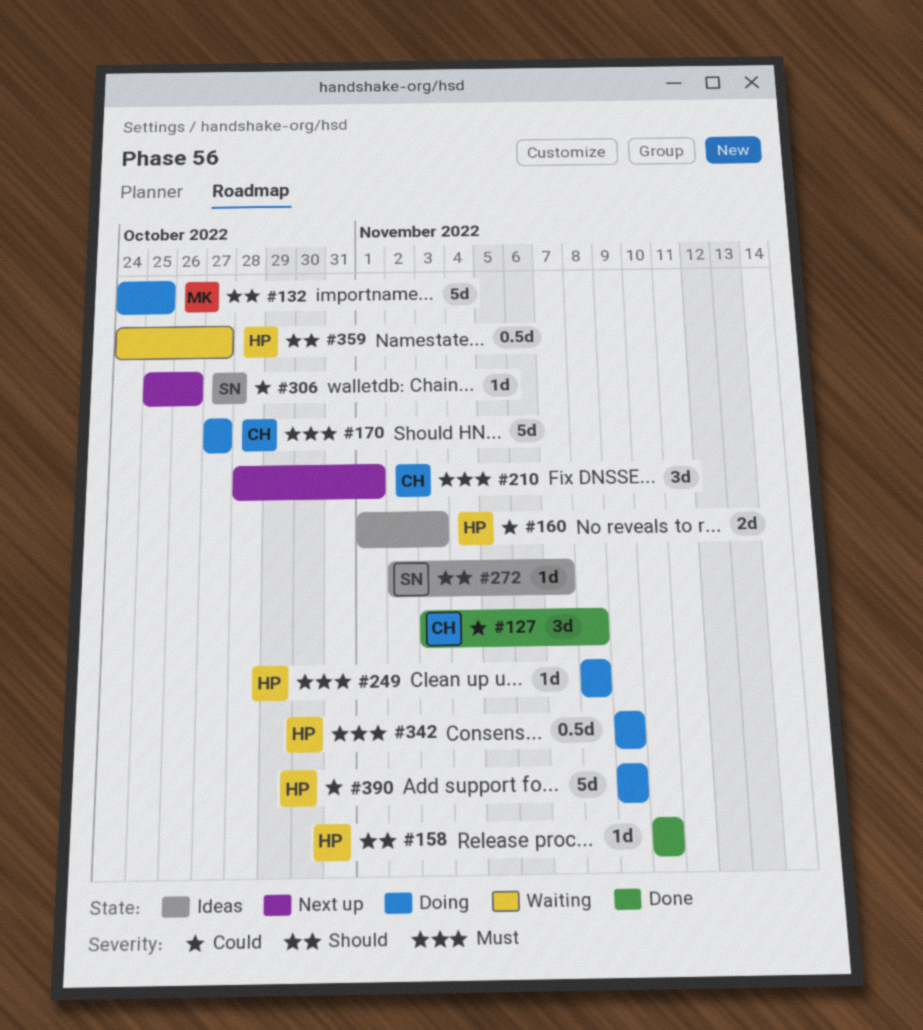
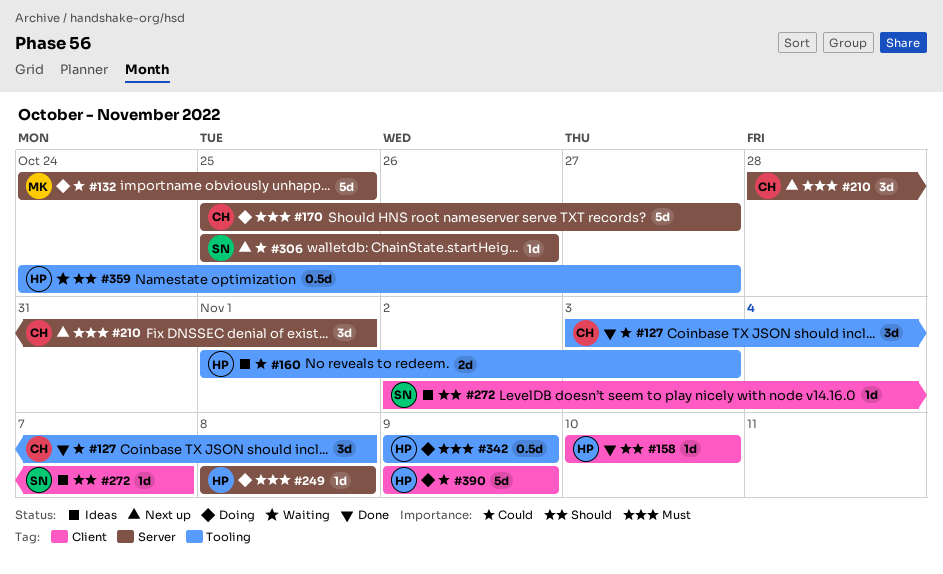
#132, priority: Should -> Could
#170, start: Oct 27 -> Oct 25

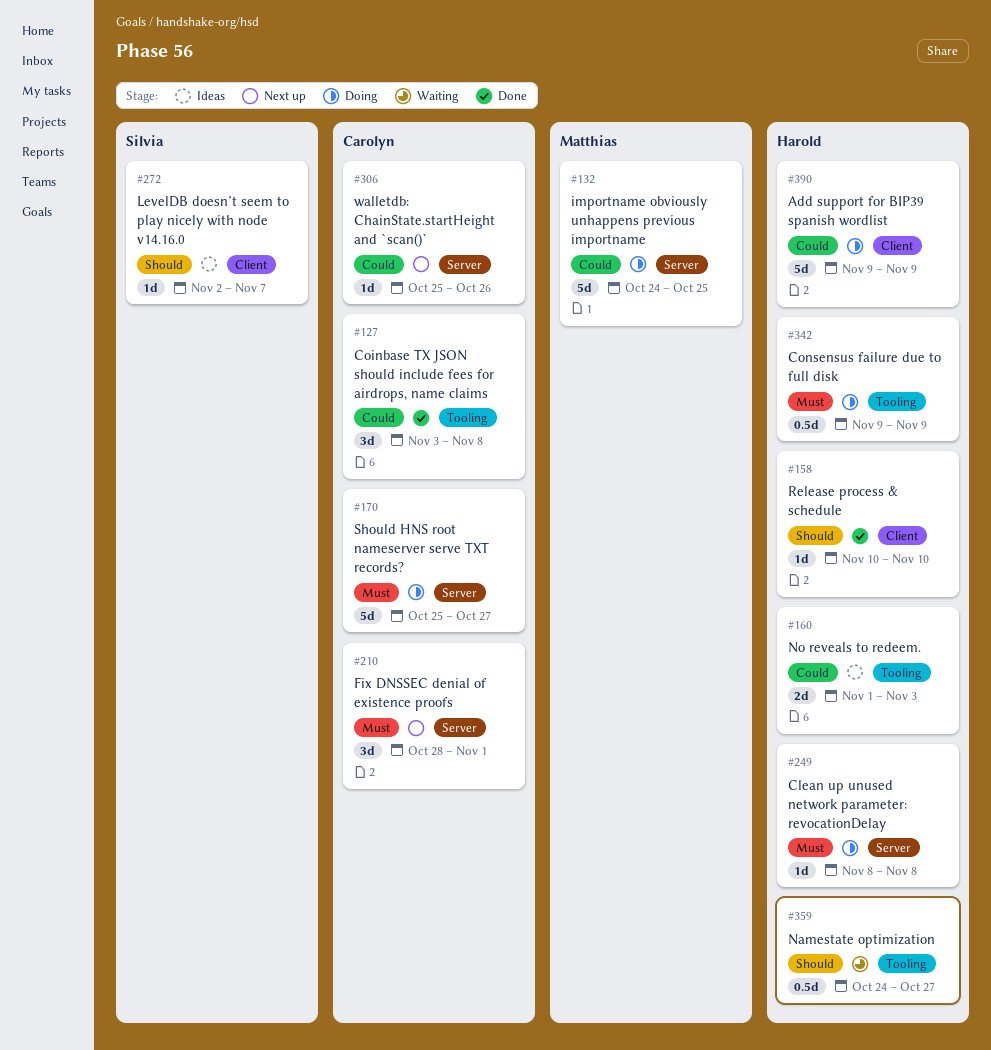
#306, owner: Silvia -> Carolyn

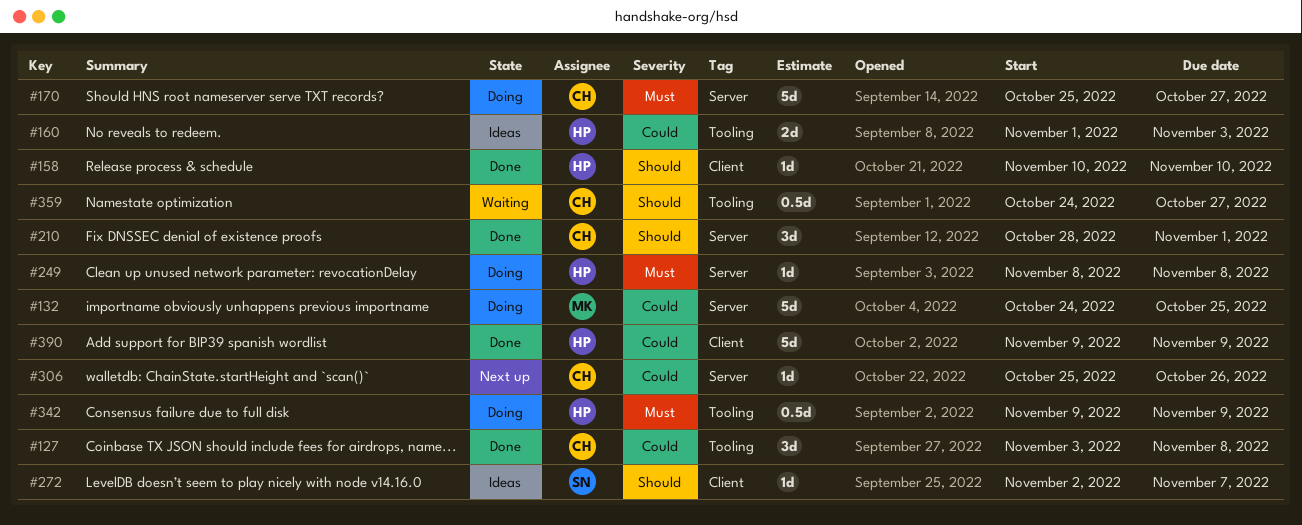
#210, status: Next up -> Done
#210, priority: Must -> Should
#359, owner: Harold -> Carolyn
#390, status: Doing -> Done

